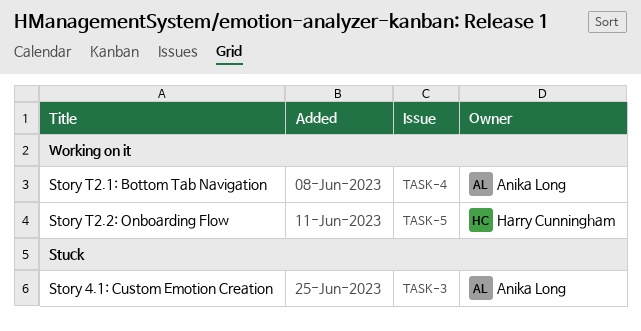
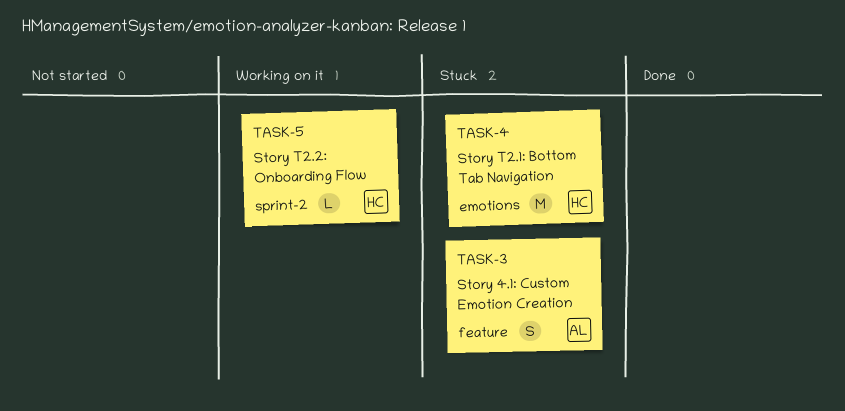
TASK-4, status: Working on it -> Stuck
TASK-4, owner: Anika Long -> Harry Cunningham

